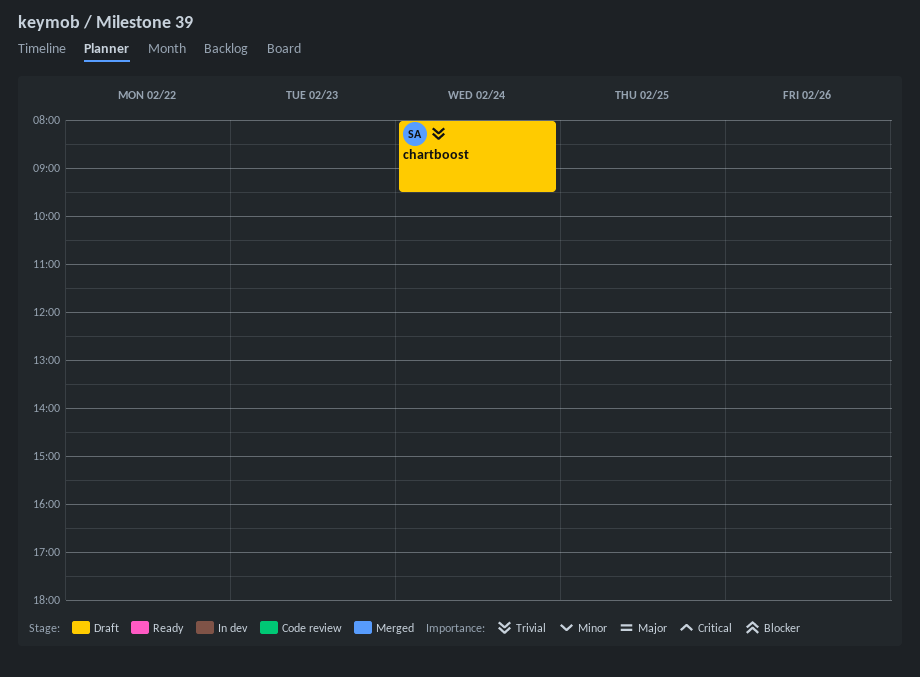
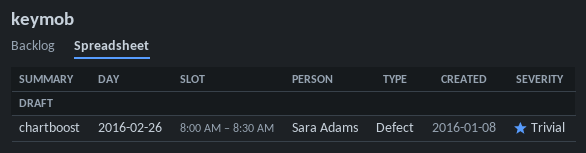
chartboost, day: Feb 24 -> Feb 26
chartboost, ends: 09:30 -> 08:30

